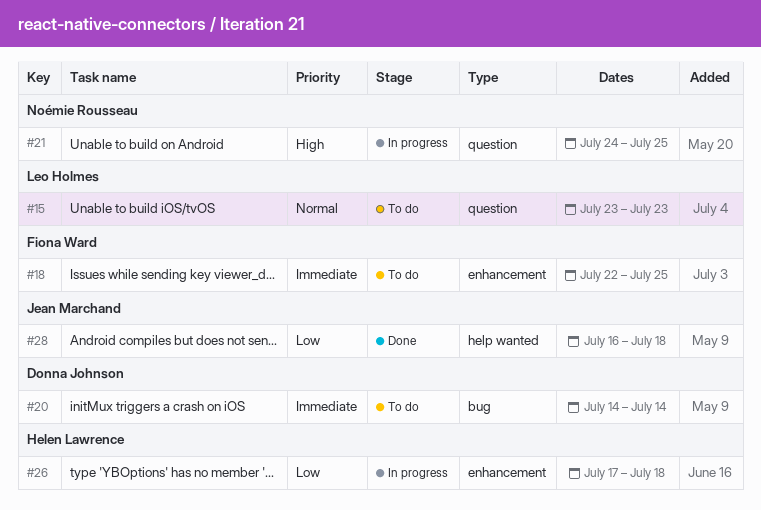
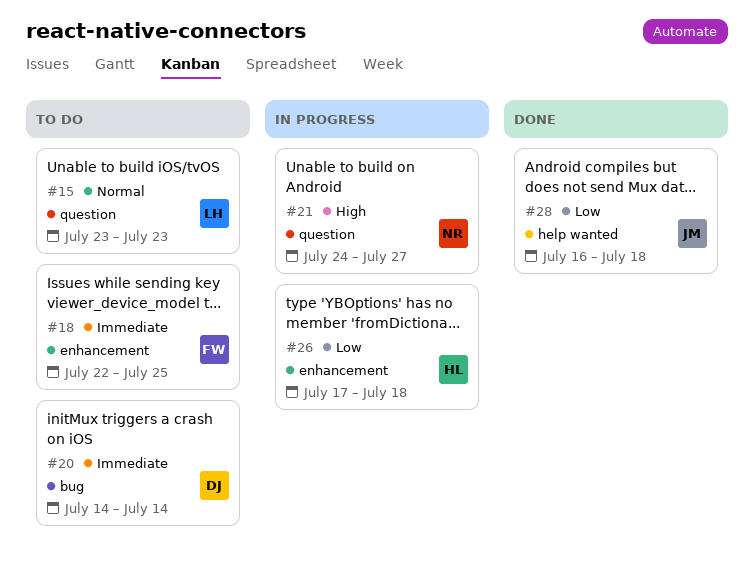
#21, due: Jul 25 -> Jul 27

